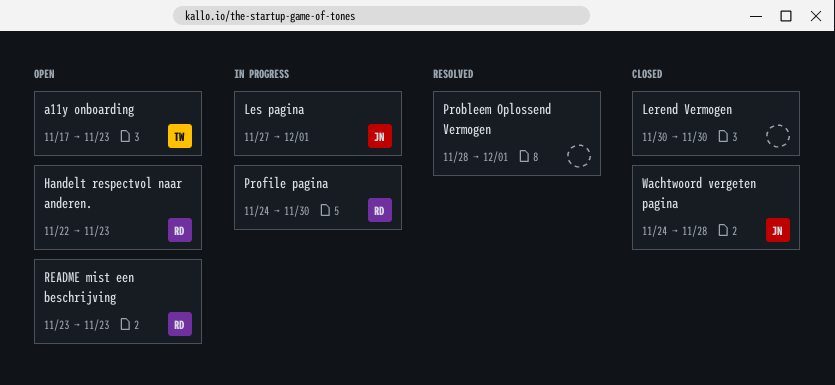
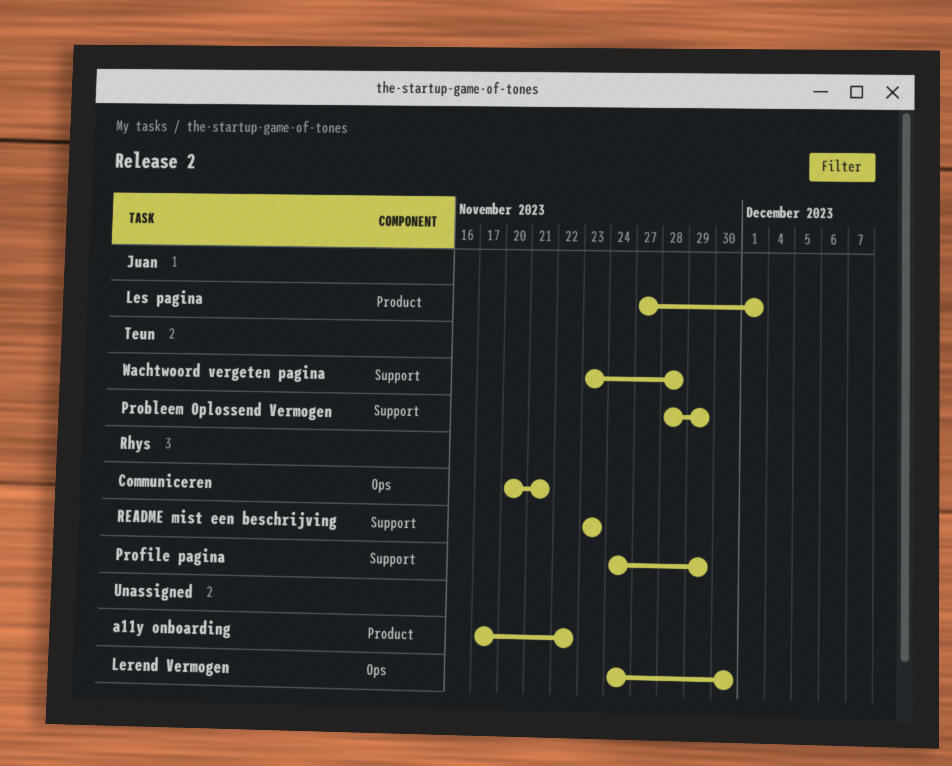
a11y onboarding, owner: Teun -> none
a11y onboarding, due: Nov 23 -> Nov 22
Communiceren: none -> present
Handelt respectvol naar anderen.: present -> none
Lerend Vermogen, start: Nov 30 -> Nov 24
Probleem Oplossend Vermogen, owner: none -> Teun
Probleem Oplossend Vermogen, due: Dec 1 -> Nov 29
Profile pagina, due: Nov 30 -> Nov 29
Wachtwoord vergeten pagina, owner: Juan -> Teun
Wachtwoord vergeten pagina, start: Nov 24 -> Nov 23

